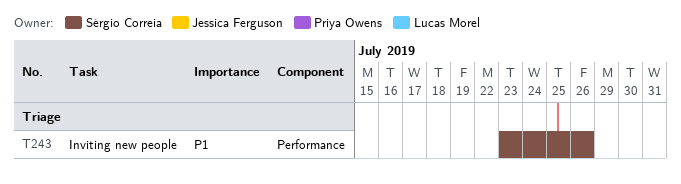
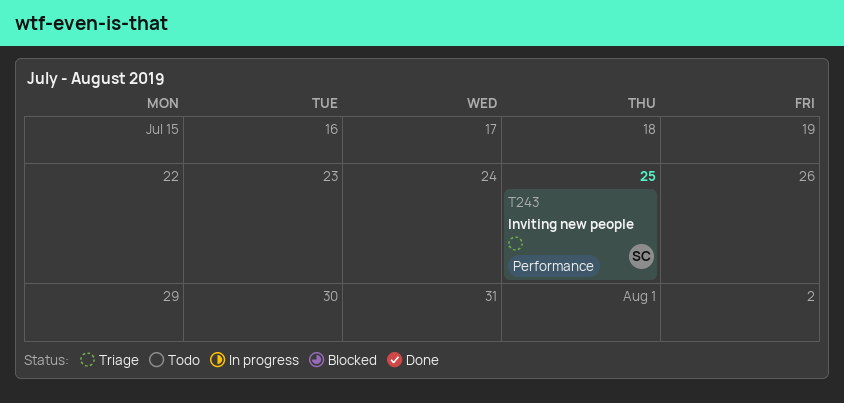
T243, due: Jul 26 -> Jul 25

